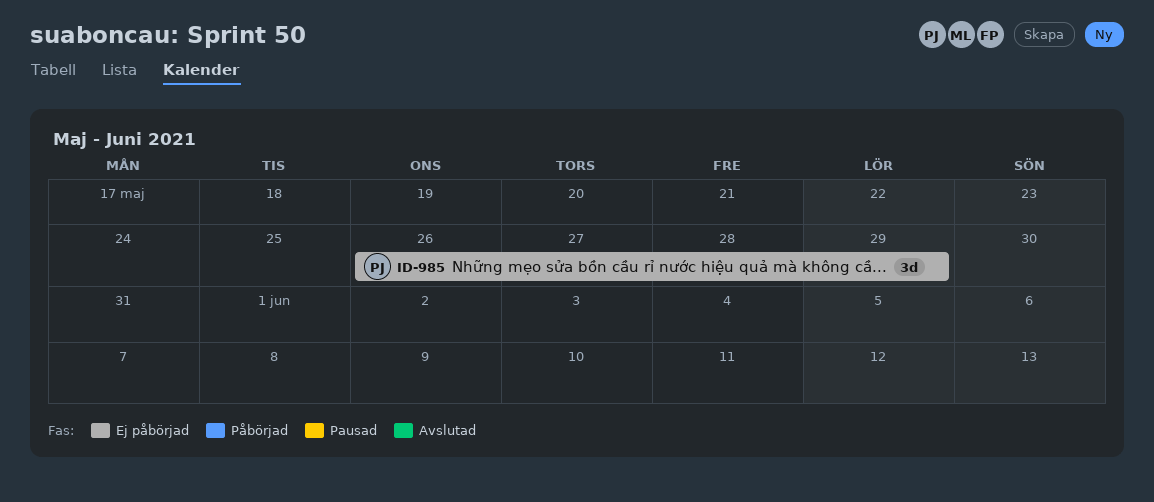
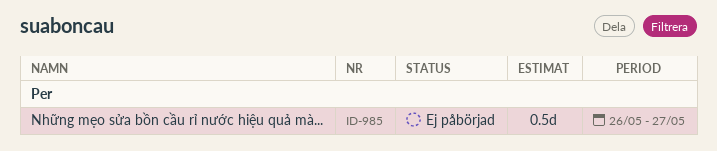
ID-985, estimate: 3d -> 0.5d
ID-985, due: May 29 -> May 27

